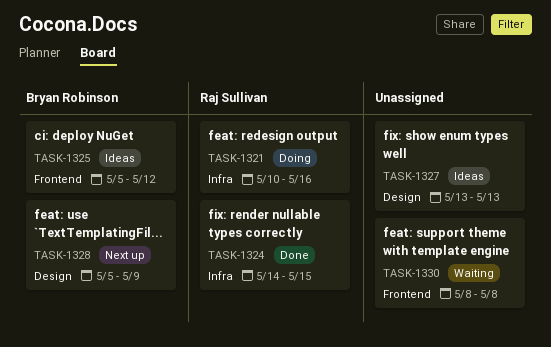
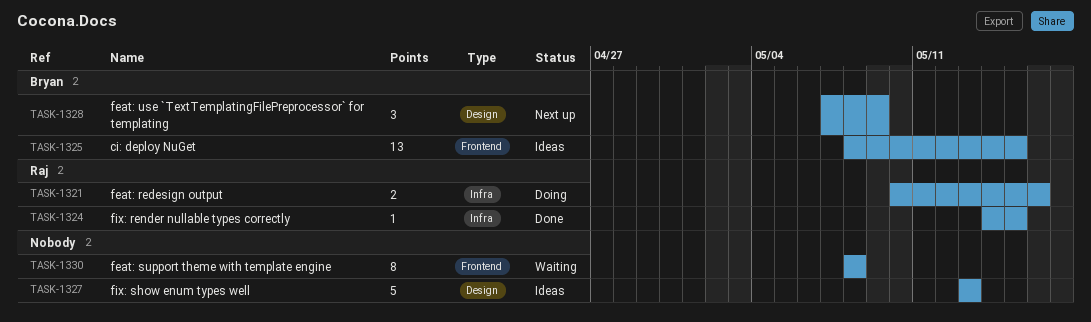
TASK-1325, start: May 5 -> May 8
TASK-1325, due: May 12 -> May 15
TASK-1328, start: May 5 -> May 7

